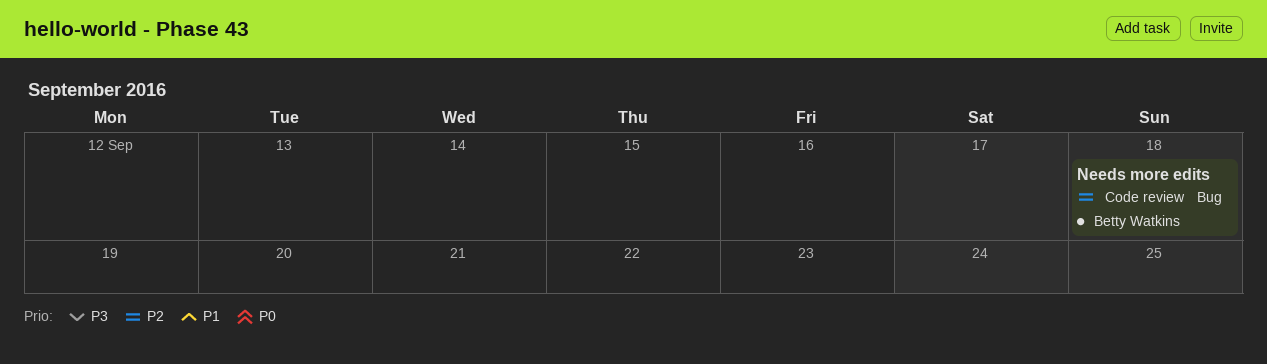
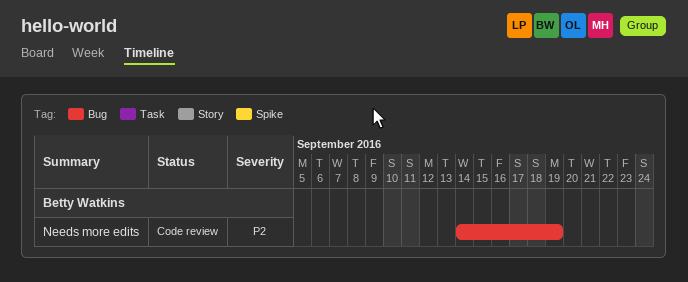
Needs more edits, due: Sep 18 -> Sep 19

